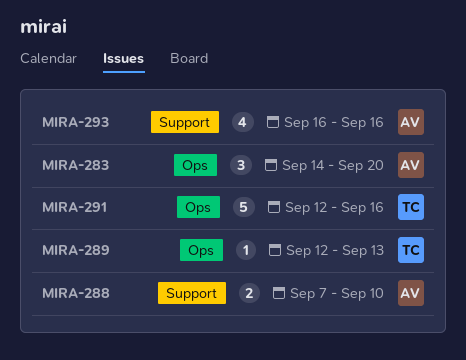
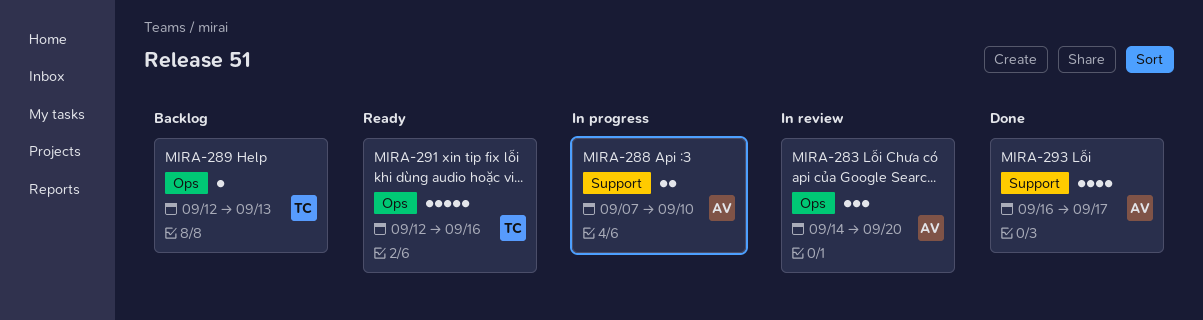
MIRA-293, due: Sep 16 -> Sep 17

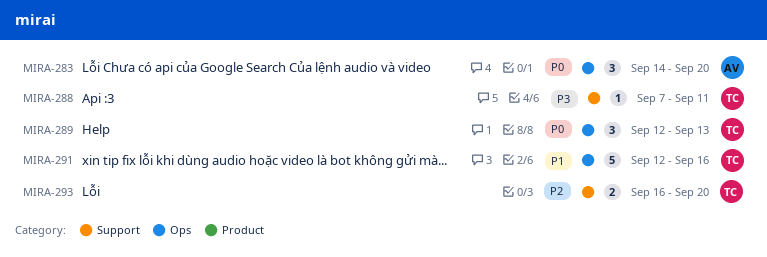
MIRA-288, owner: AV -> TC
MIRA-288, estimate: 2 -> 1
MIRA-288, due: Sep 10 -> Sep 11
MIRA-289, estimate: 1 -> 3
MIRA-293, owner: AV -> TC
MIRA-293, estimate: 4 -> 2
MIRA-293, due: Sep 17 -> Sep 20

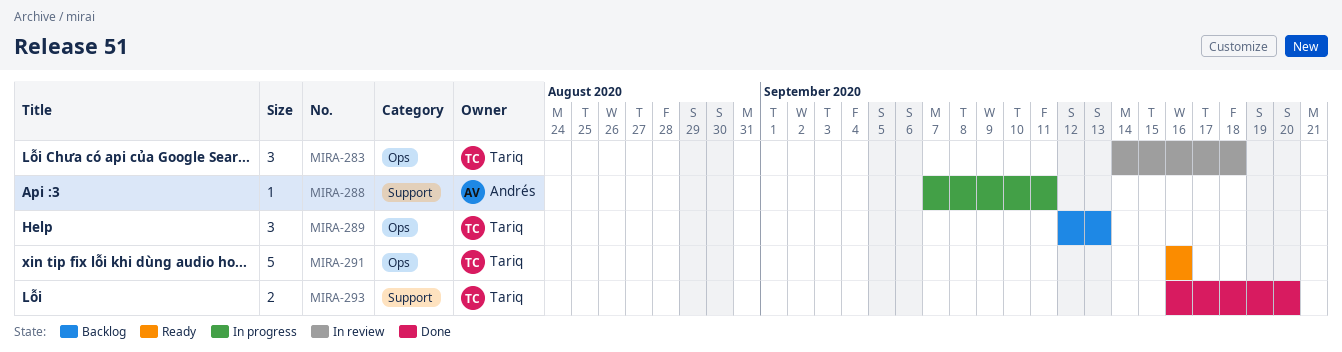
MIRA-283, owner: Andrés -> Tariq
MIRA-283, due: Sep 20 -> Sep 18
MIRA-288, owner: Tariq -> Andrés
MIRA-291, start: Sep 12 -> Sep 16

